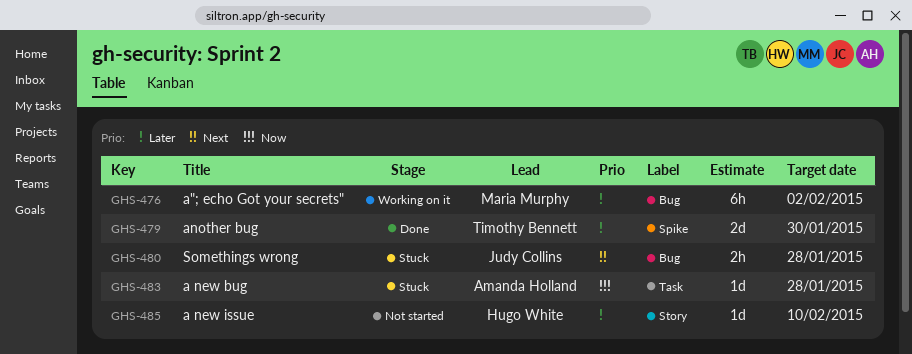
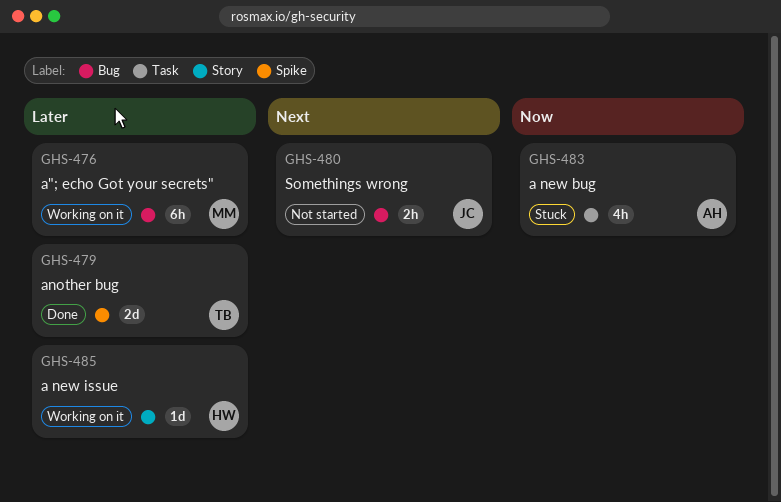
GHS-480, status: Stuck -> Not started
GHS-483, estimate: 1d -> 4h
GHS-485, status: Not started -> Working on it

